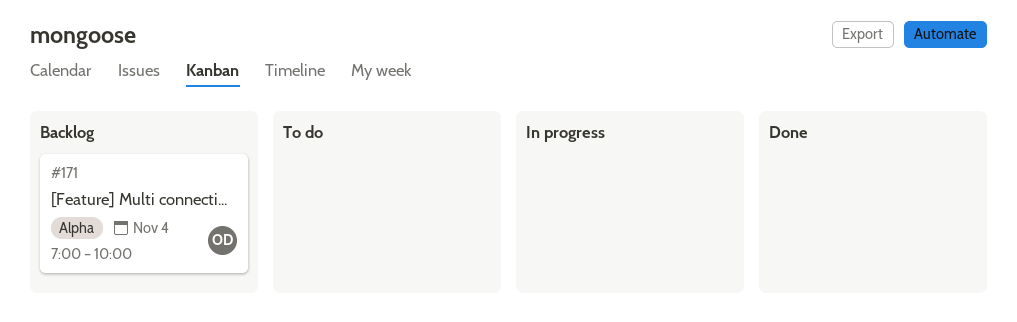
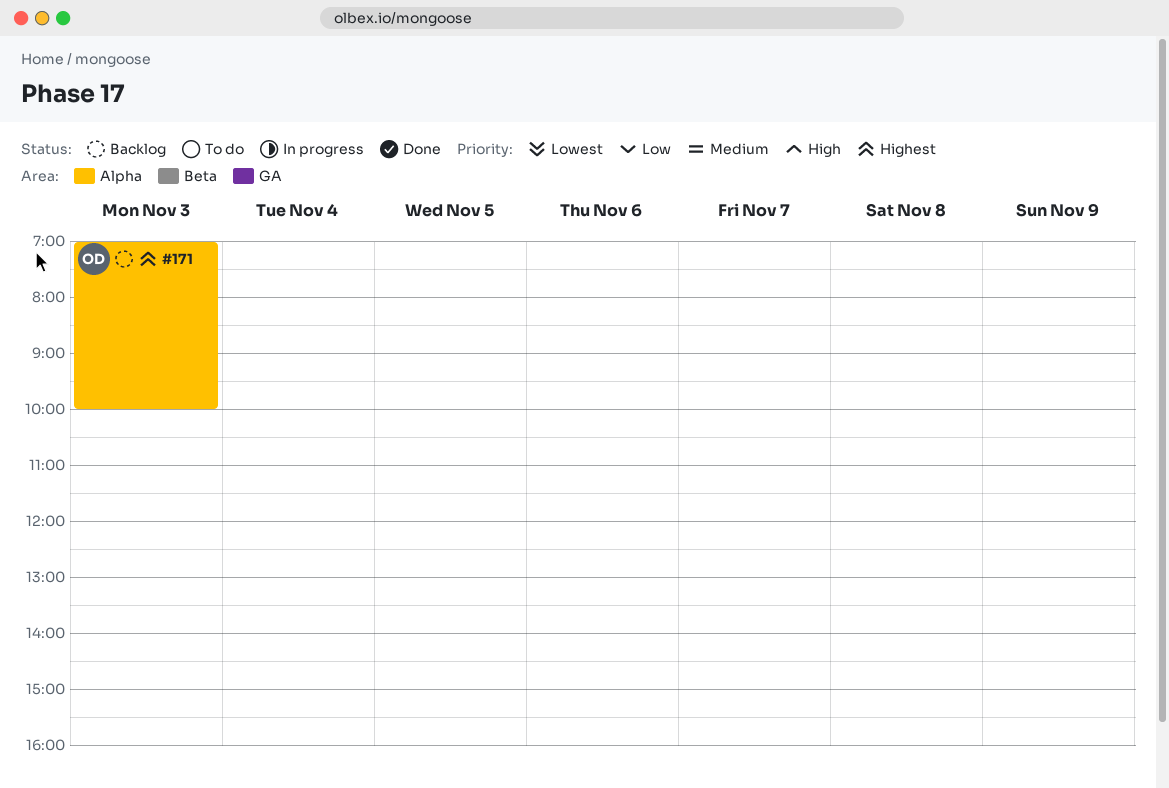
#171, day: Nov 4 -> Nov 3

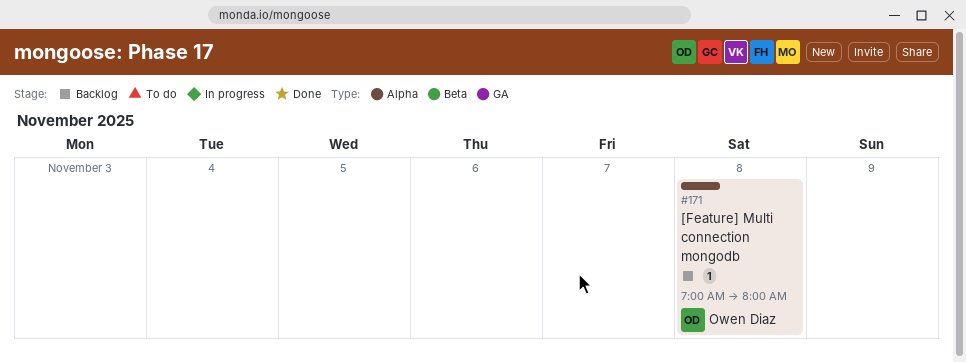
#171, day: Nov 3 -> Nov 8
#171, ends: 10:00 -> 08:00

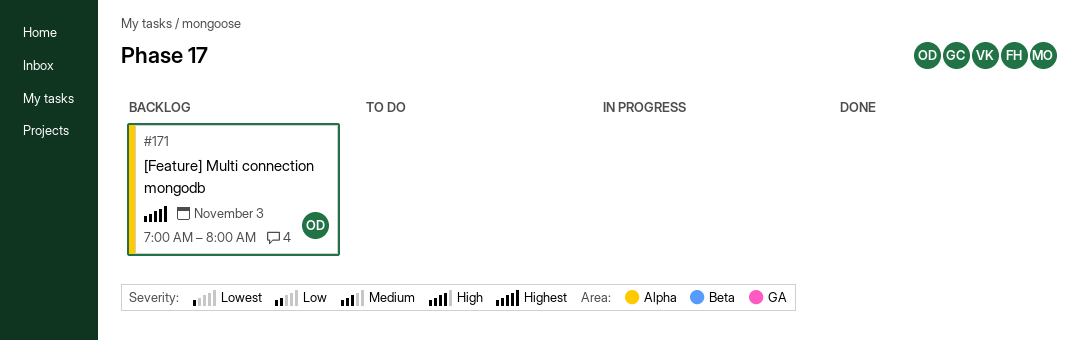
#171, day: Nov 8 -> Nov 3

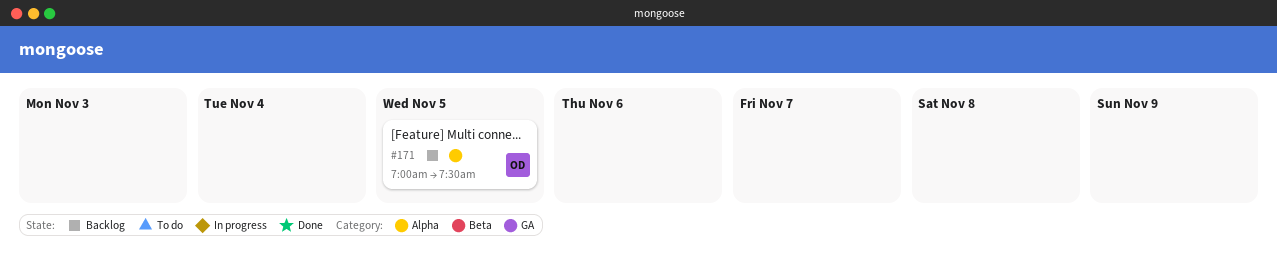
#171, day: Nov 3 -> Nov 5
#171, ends: 08:00 -> 07:30

